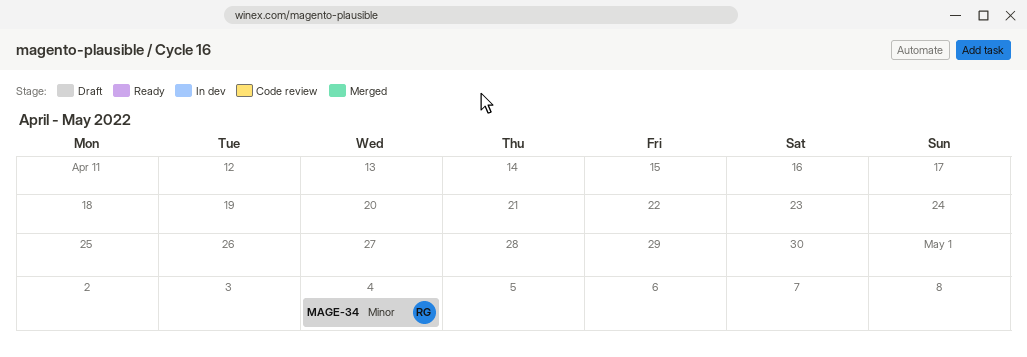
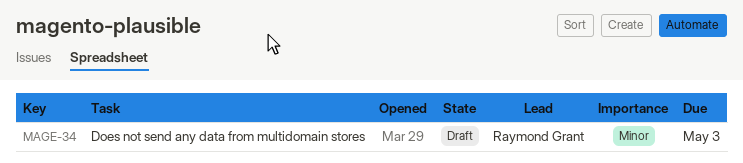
MAGE-34, due: May 4 -> May 3

